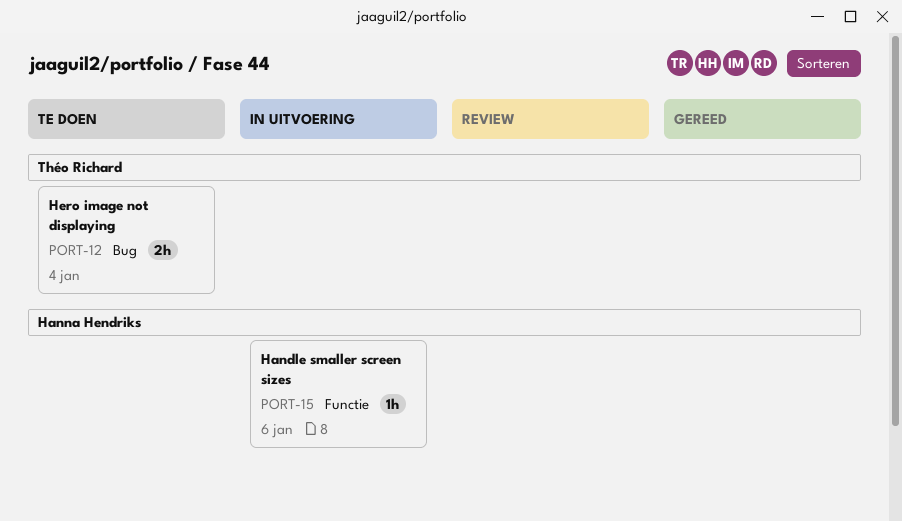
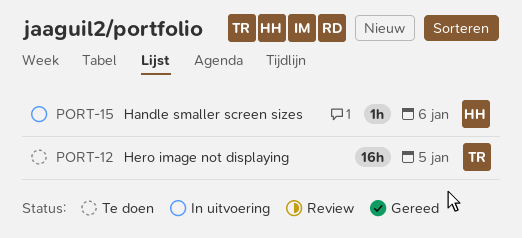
PORT-12, estimate: 2h -> 16h
PORT-12, due: Jan 4 -> Jan 5

